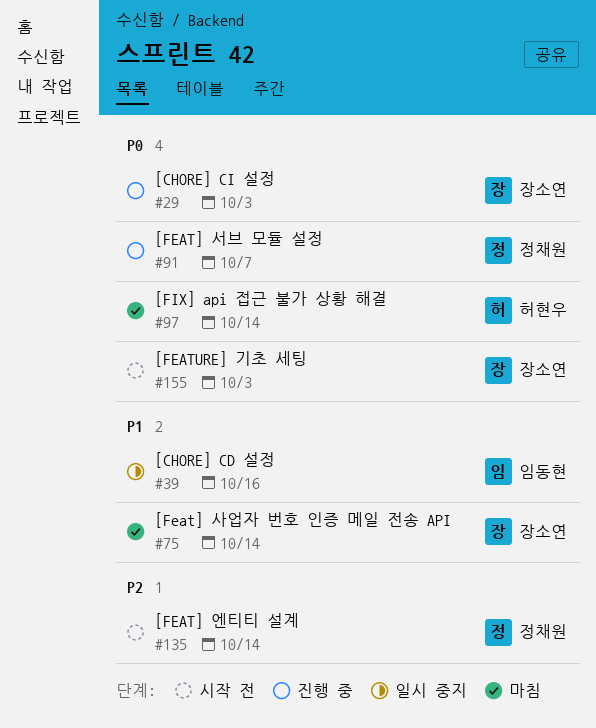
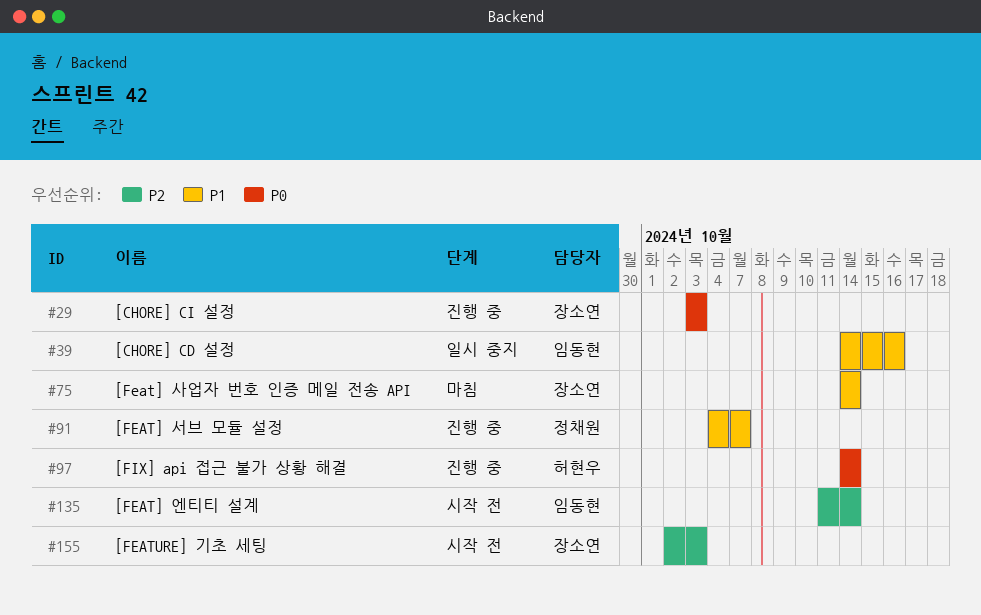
#91, priority: P0 -> P1
#97, status: 마침 -> 진행 중
#135, owner: 정채원 -> 임동현
#155, priority: P0 -> P2

